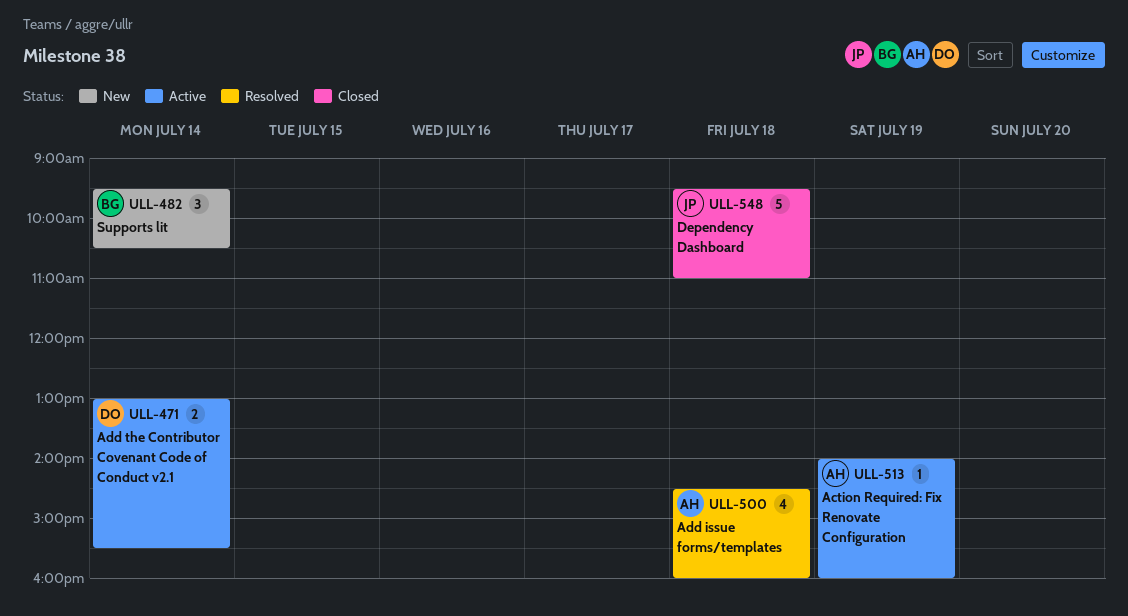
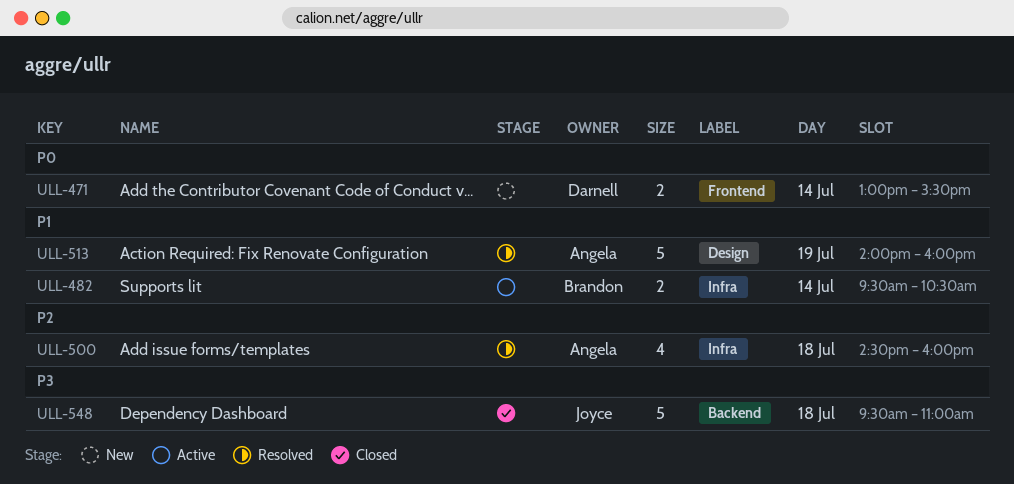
ULL-471, status: Active -> New
ULL-482, status: New -> Active
ULL-482, estimate: 3 -> 2
ULL-513, status: Active -> Resolved
ULL-513, estimate: 1 -> 5

